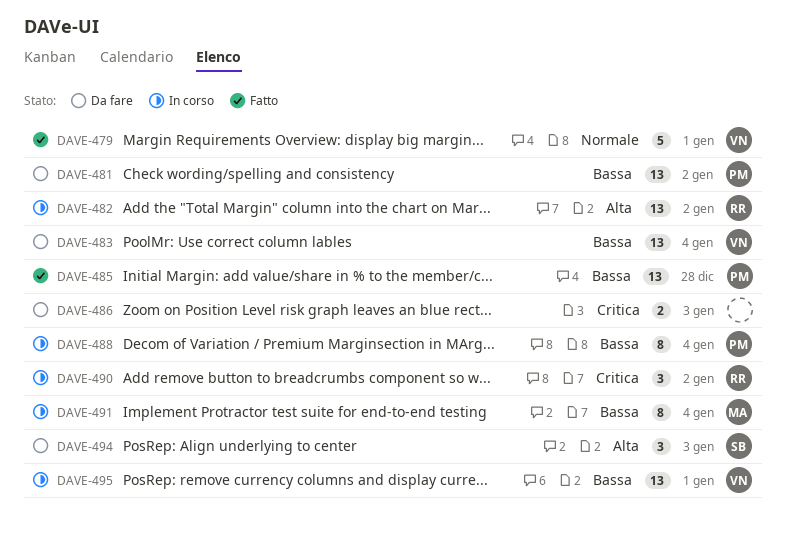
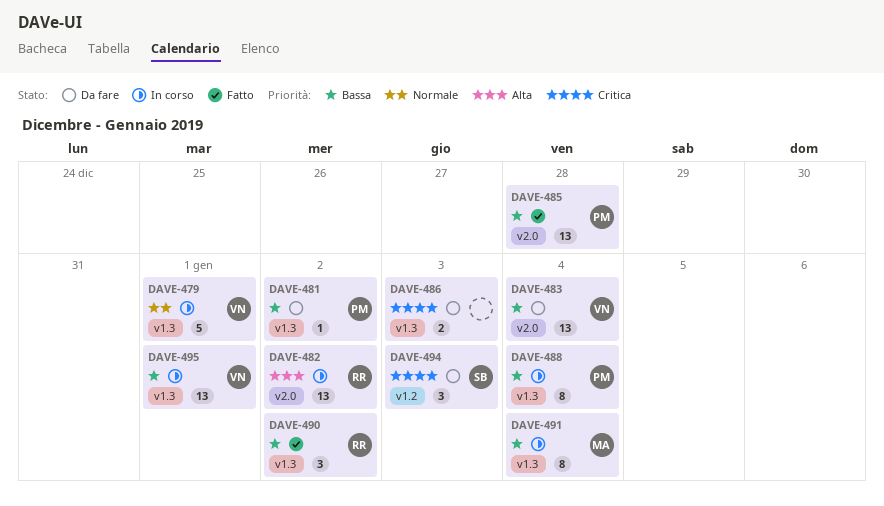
DAVE-479, status: Fatto -> In corso
DAVE-481, estimate: 13 -> 1
DAVE-490, status: In corso -> Fatto
DAVE-490, priority: Critica -> Bassa
DAVE-494, priority: Alta -> Critica

